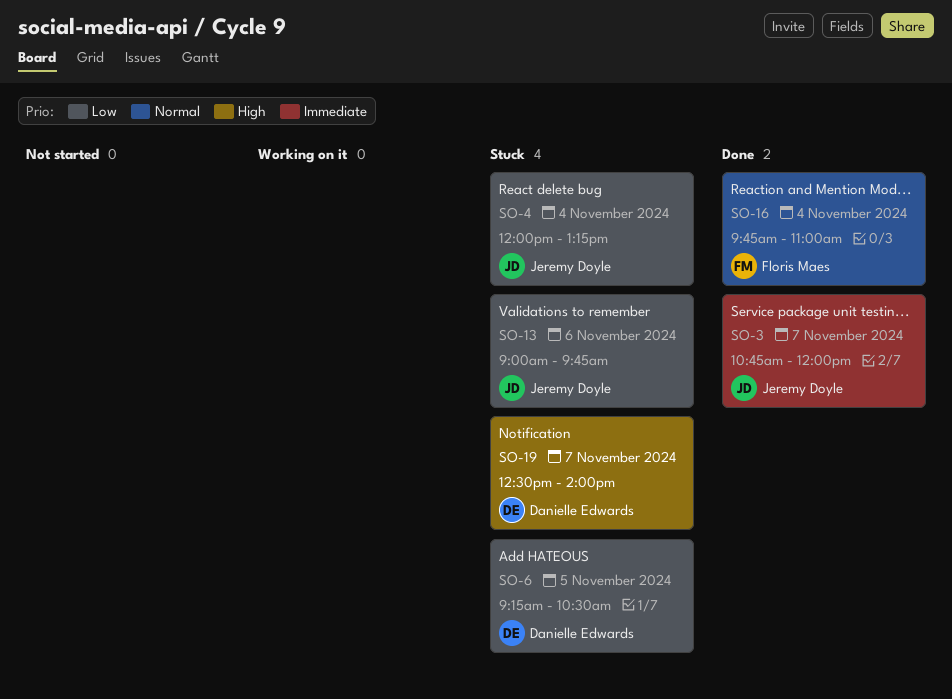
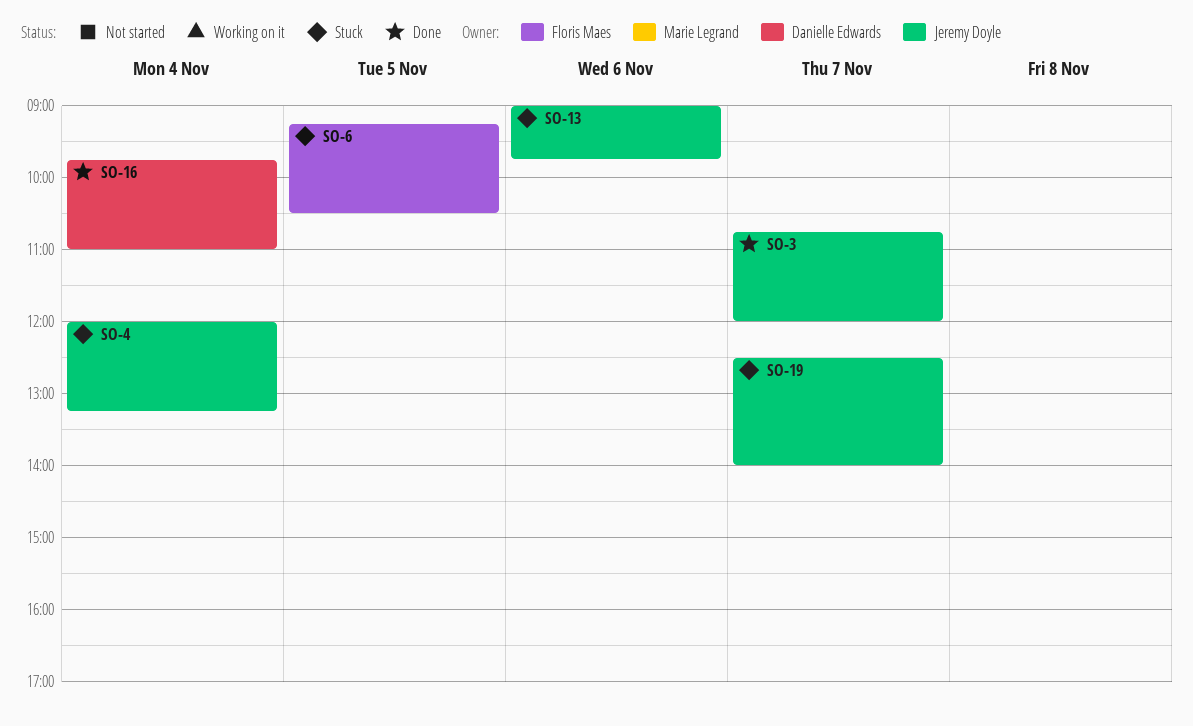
SO-6, owner: Danielle Edwards -> Floris Maes
SO-16, owner: Floris Maes -> Danielle Edwards
SO-19, owner: Danielle Edwards -> Jeremy Doyle

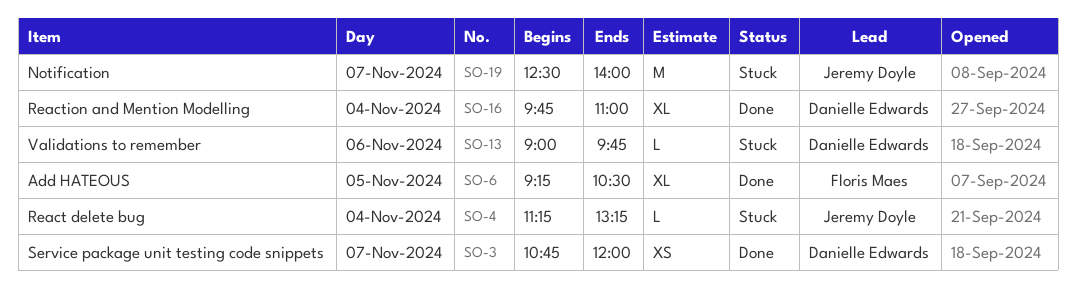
SO-3, owner: Jeremy Doyle -> Danielle Edwards
SO-4, begins: 12:00 -> 11:15
SO-6, status: Stuck -> Done
SO-13, owner: Jeremy Doyle -> Danielle Edwards

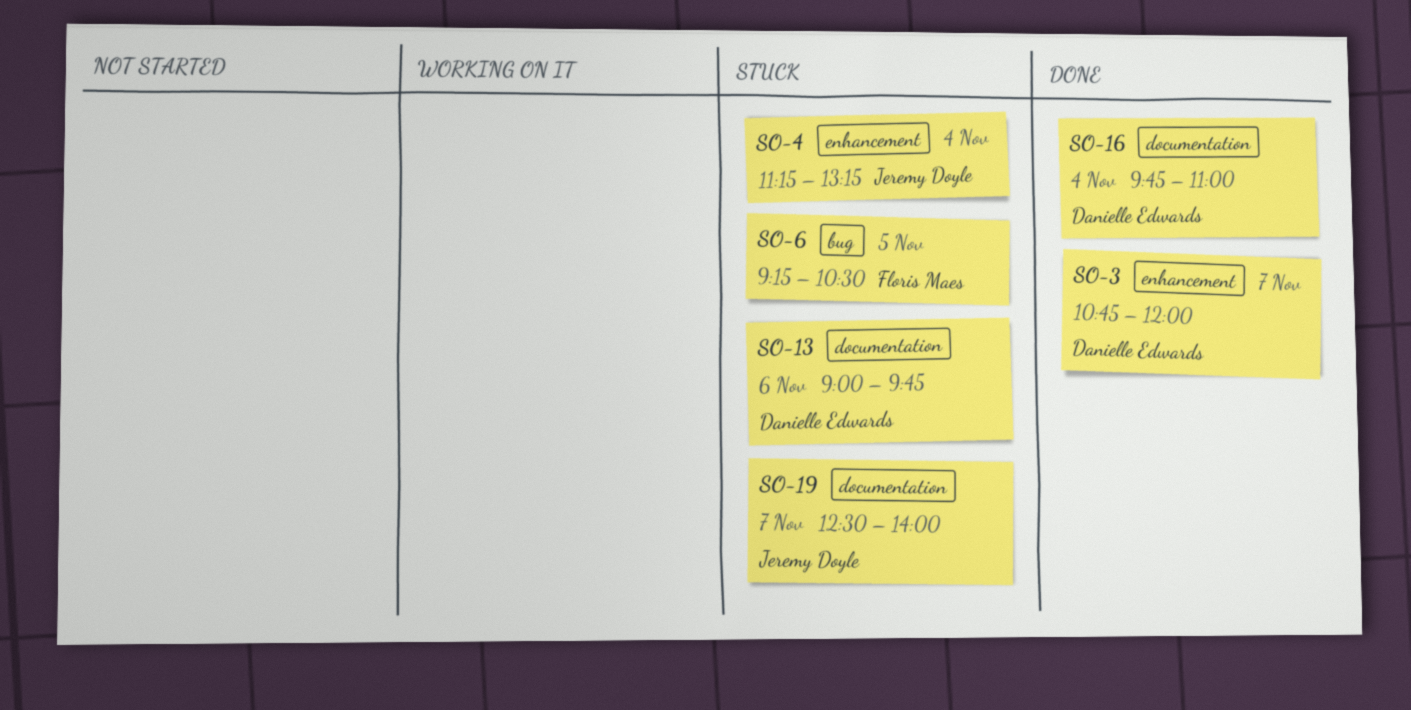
SO-6, status: Done -> Stuck

